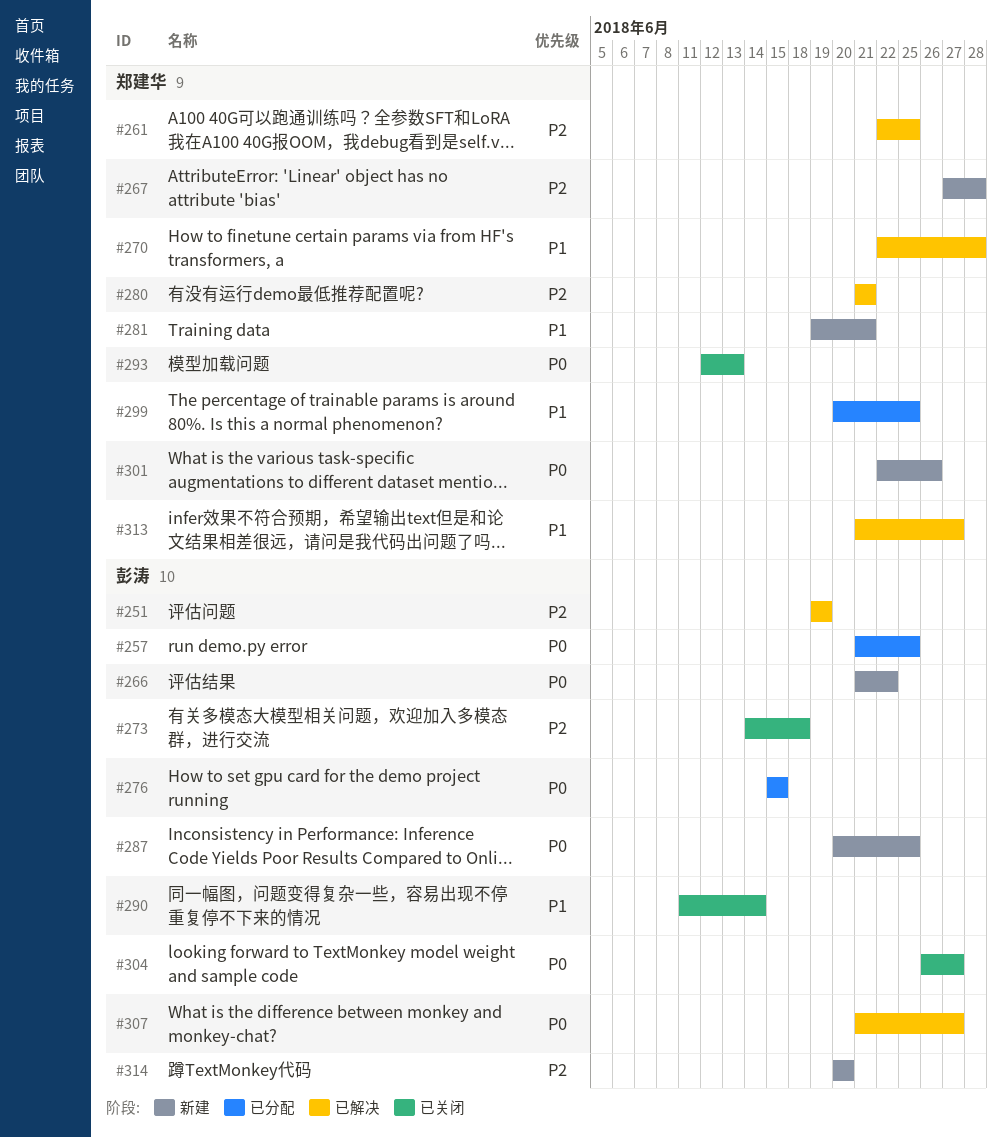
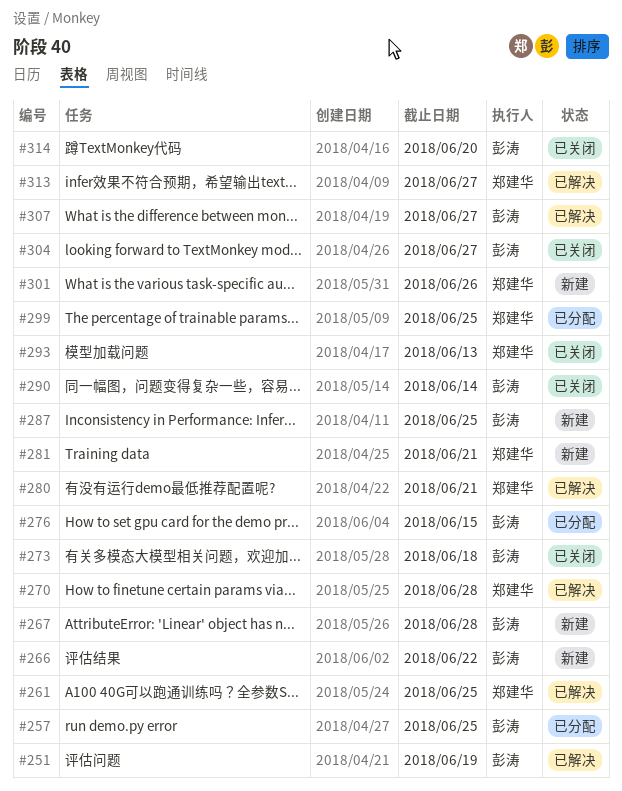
#267, owner: 郑建华 -> 彭涛
#314, status: 新建 -> 已关闭

